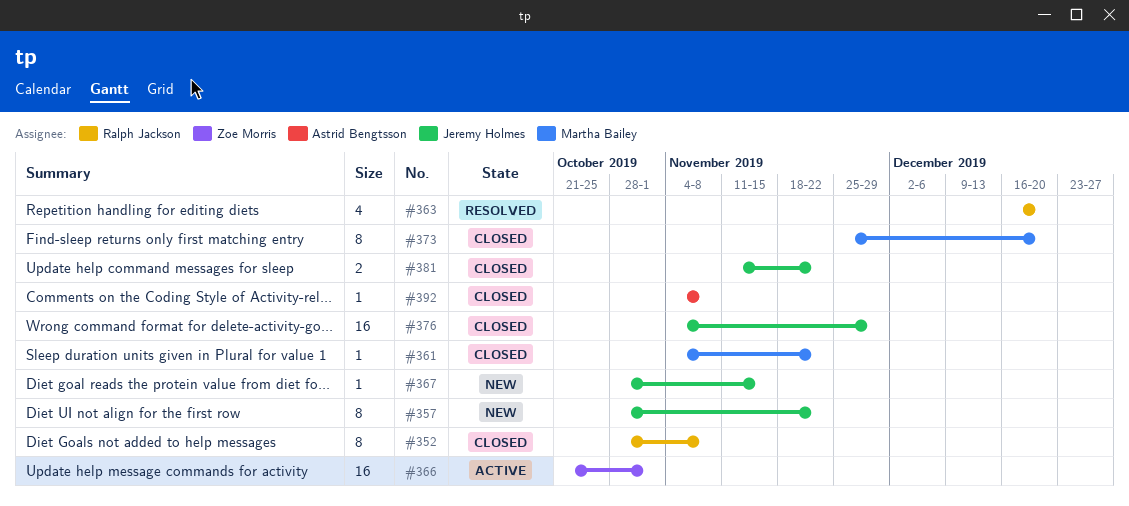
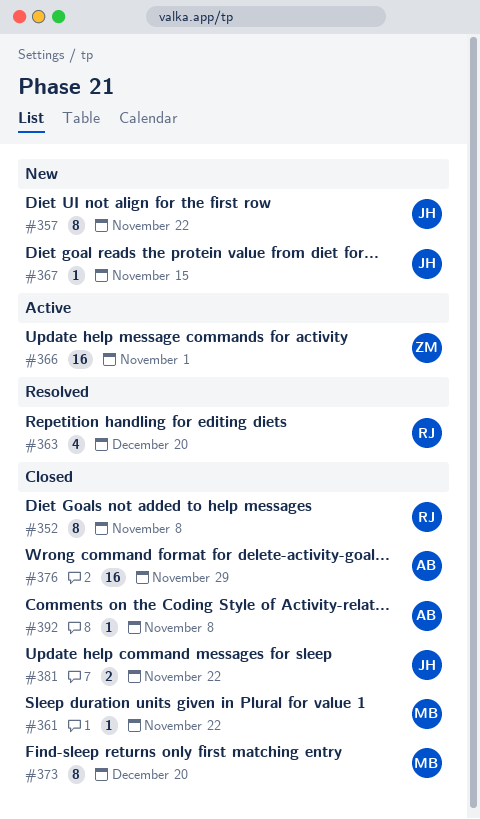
#376, owner: Jeremy Holmes -> Astrid Bengtsson

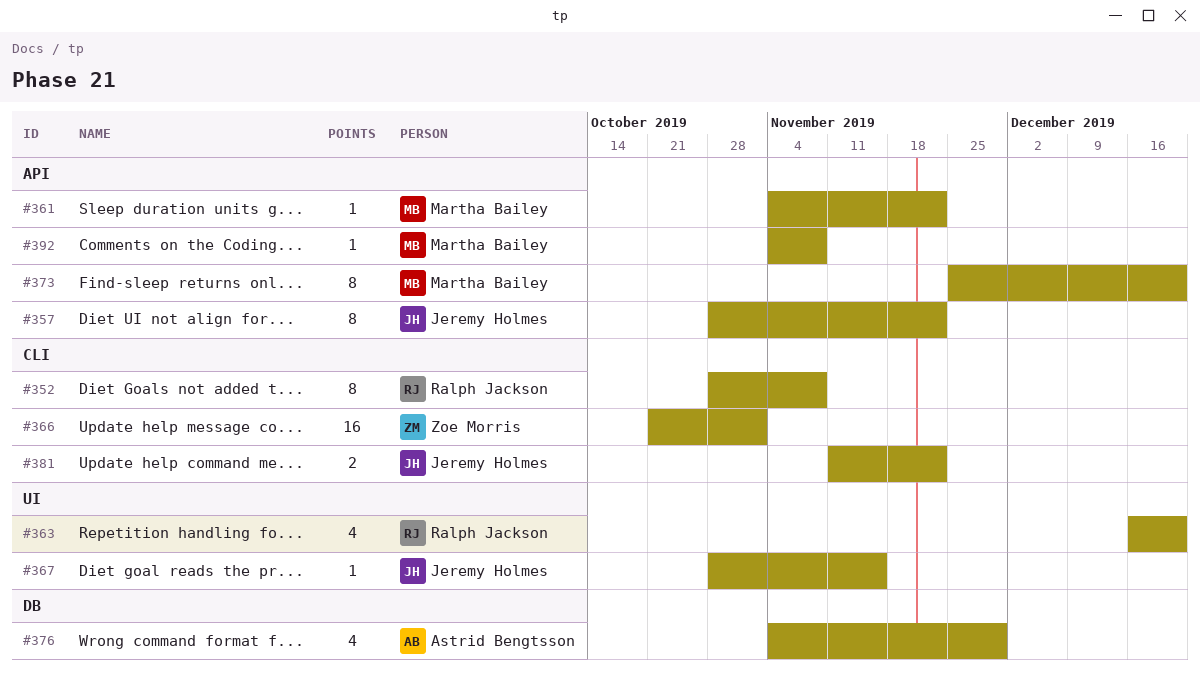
#376, estimate: 16 -> 4
#392, owner: Astrid Bengtsson -> Martha Bailey

